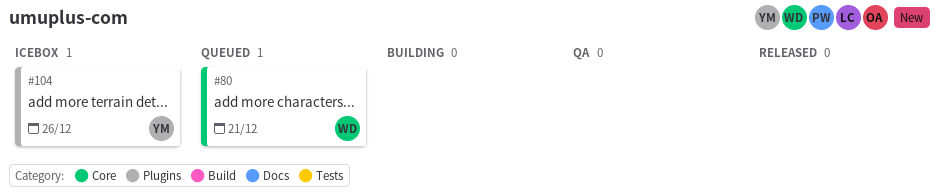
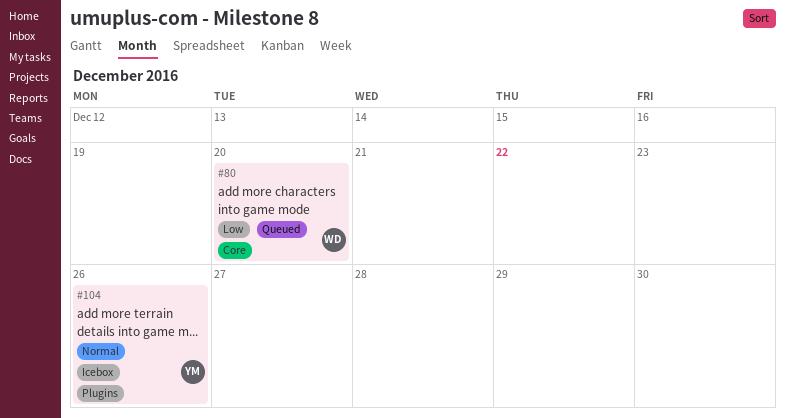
#80, due: Dec 21 -> Dec 20

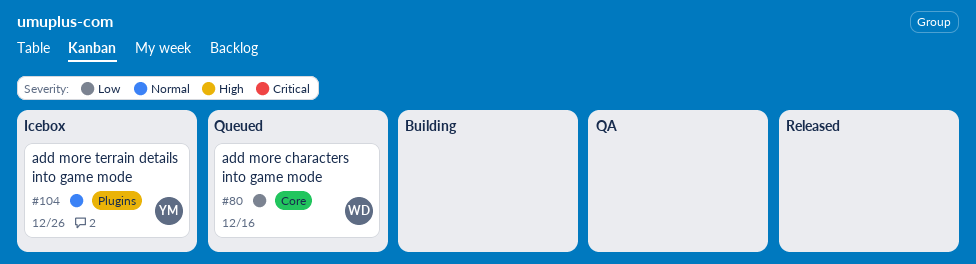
#80, due: Dec 20 -> Dec 16

